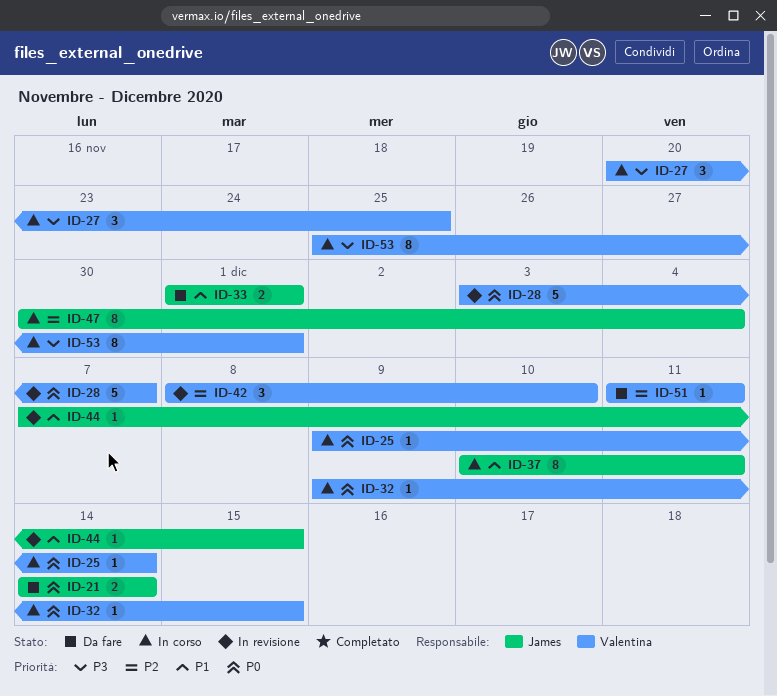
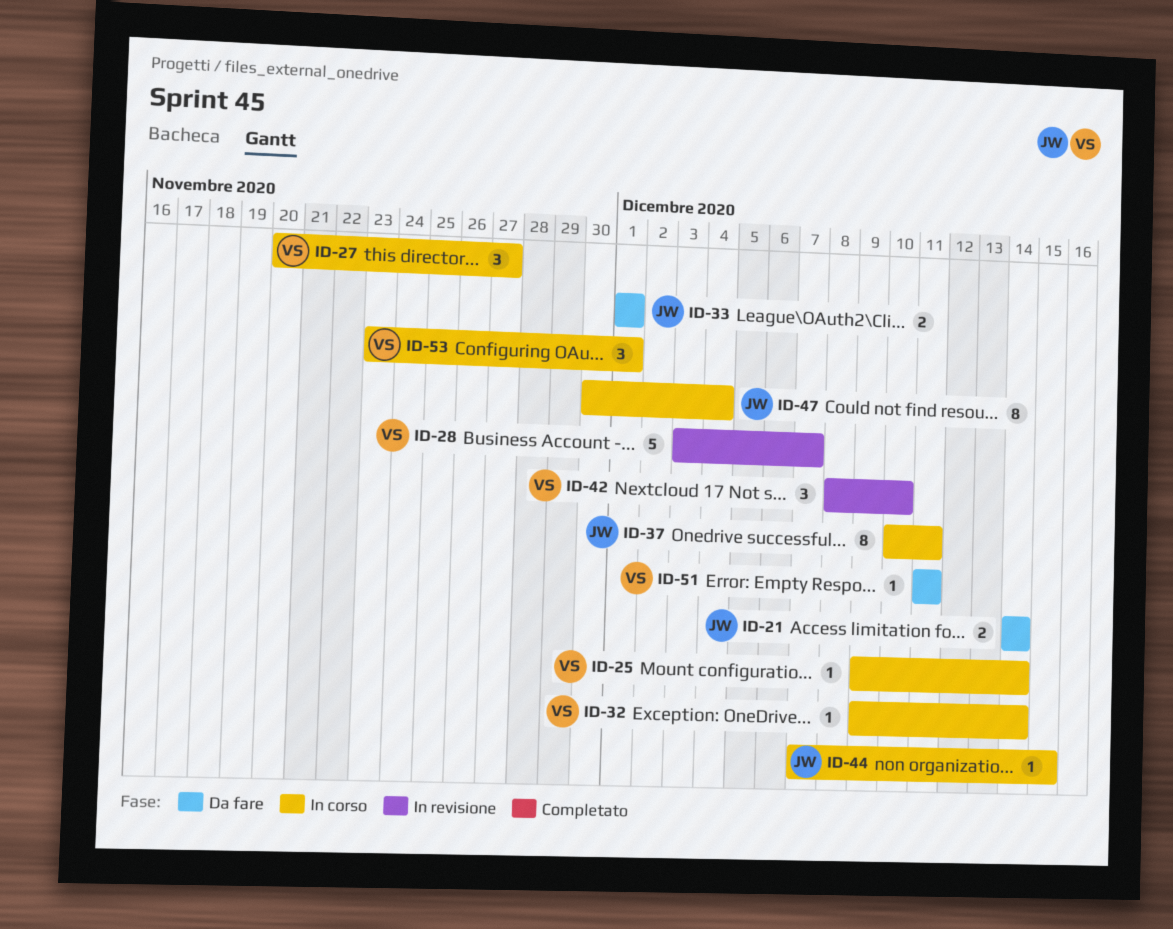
ID-27, due: Nov 25 -> Nov 27
ID-32, due: Dec 15 -> Dec 14
ID-44, status: In revisione -> In corso
ID-53, estimate: 8 -> 3
ID-53, start: Nov 25 -> Nov 23

